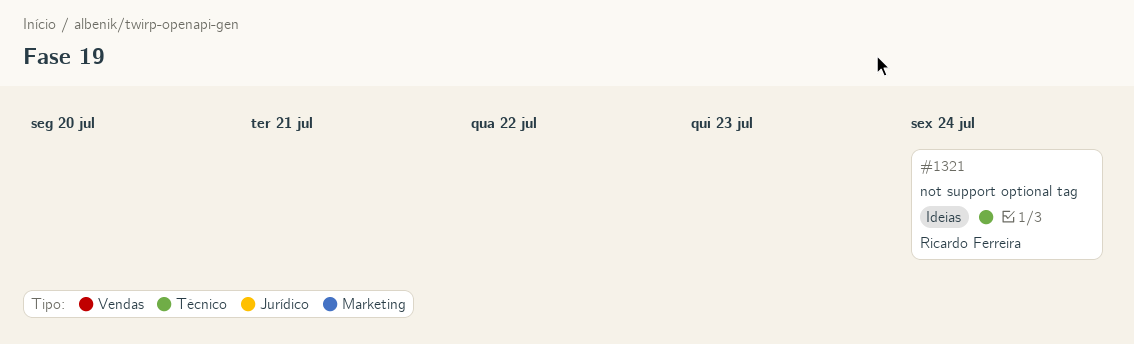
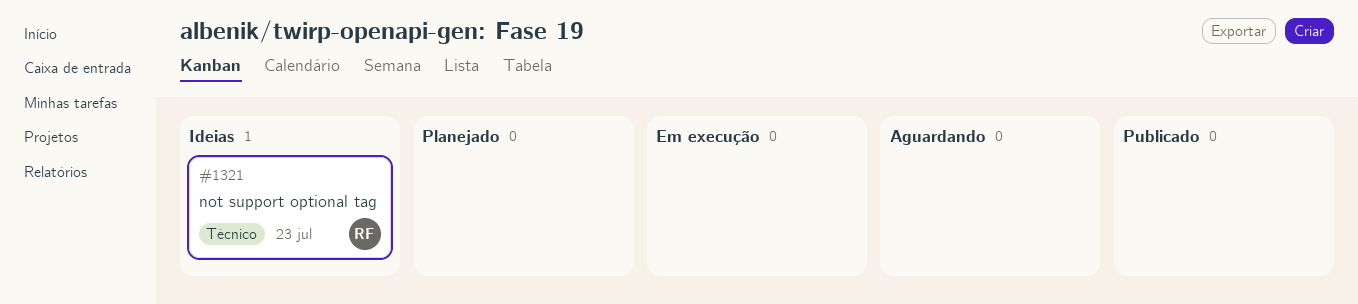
#1321, due: Jul 24 -> Jul 23

